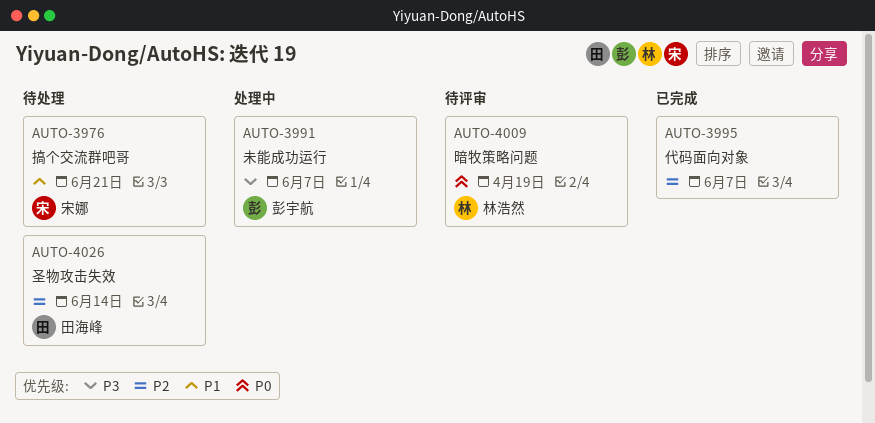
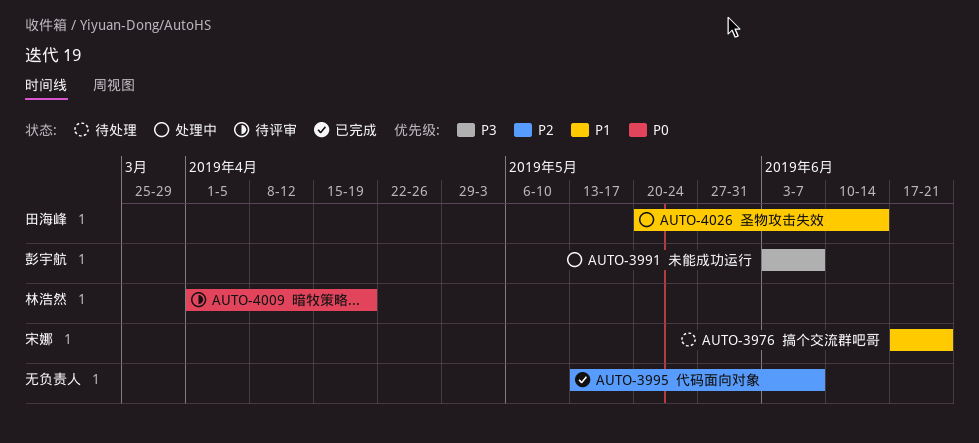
AUTO-4026, status: 待处理 -> 处理中
AUTO-4026, priority: P2 -> P1

